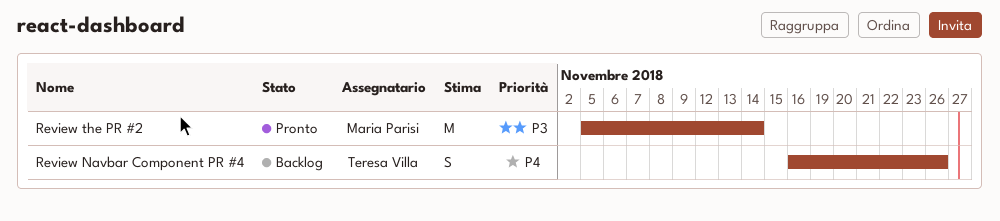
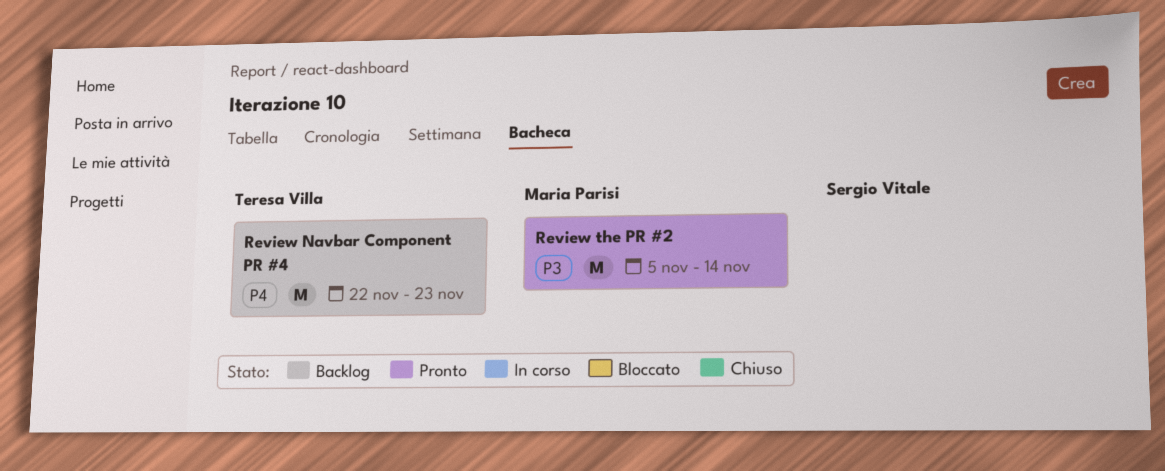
Review Navbar Component PR #4, estimate: S -> M
Review Navbar Component PR #4, start: Nov 16 -> Nov 22
Review Navbar Component PR #4, due: Nov 26 -> Nov 23

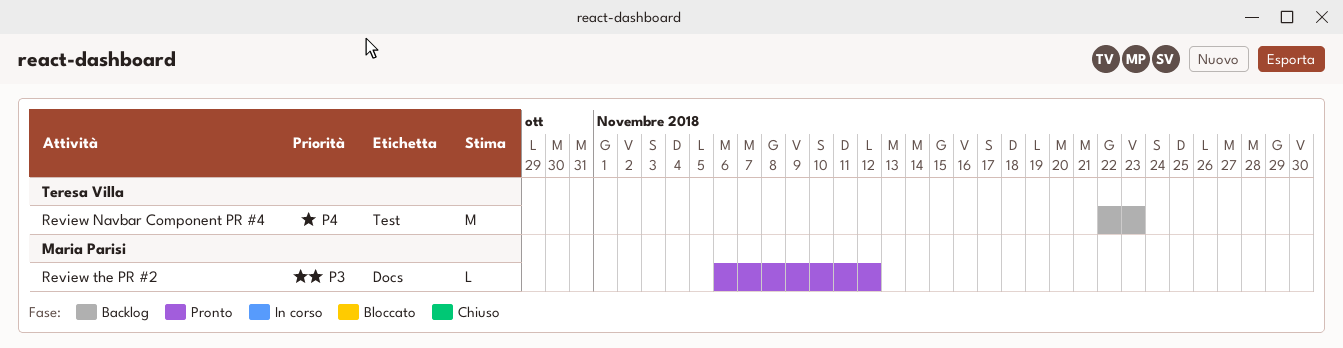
Review the PR #2, estimate: M -> L
Review the PR #2, start: Nov 5 -> Nov 6
Review the PR #2, due: Nov 14 -> Nov 12

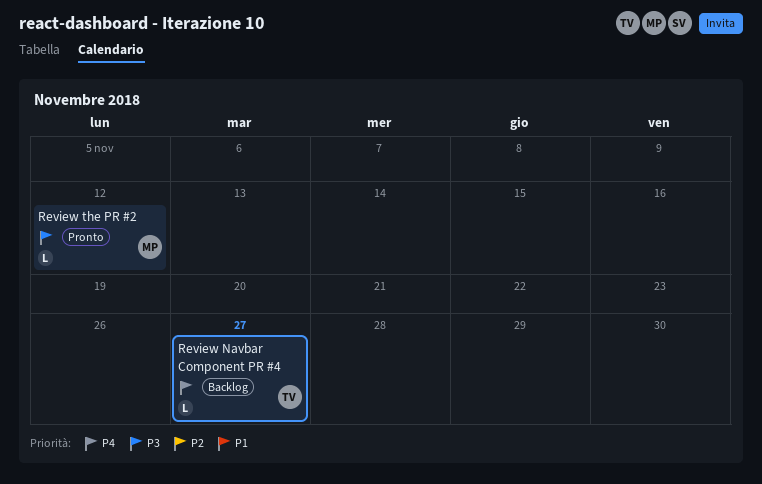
Review Navbar Component PR #4, estimate: M -> L
Review Navbar Component PR #4, due: Nov 23 -> Nov 27

